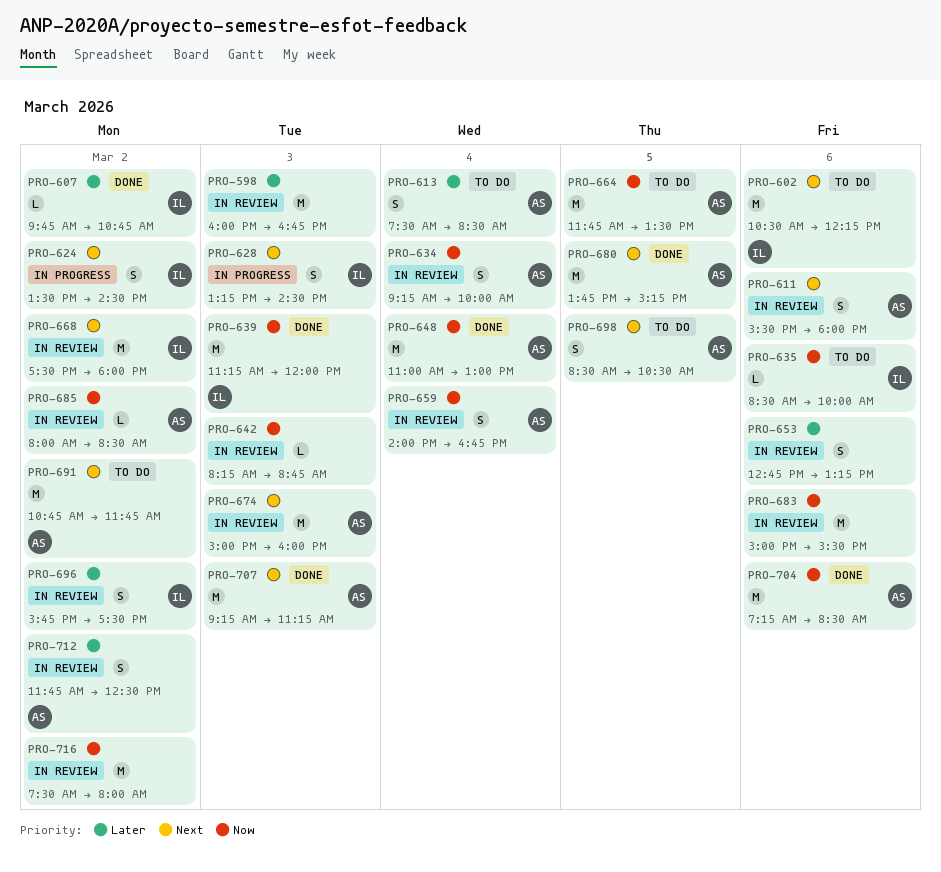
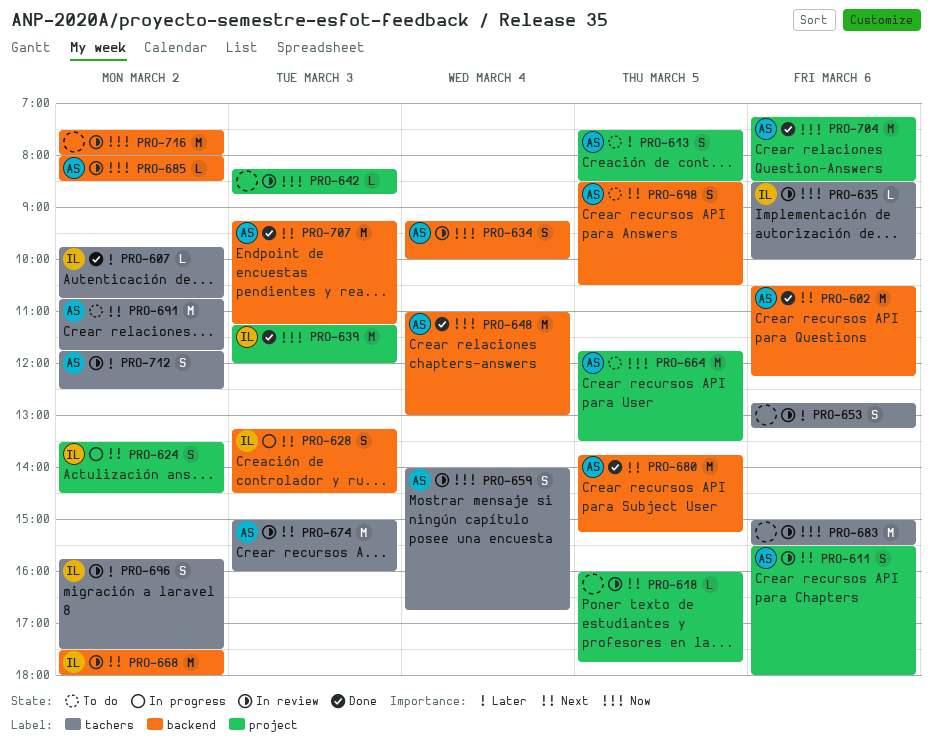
PRO-598: present -> none
PRO-602, status: To do -> Done
PRO-602, owner: IL -> AS
PRO-613, day: Mar 4 -> Mar 5
PRO-618: none -> present
PRO-635, status: To do -> In review

